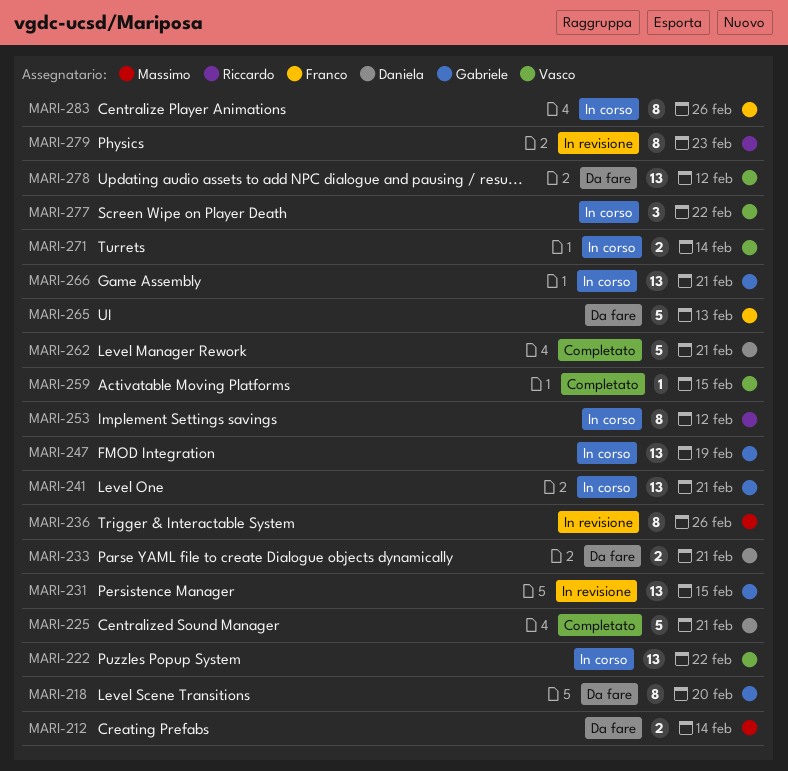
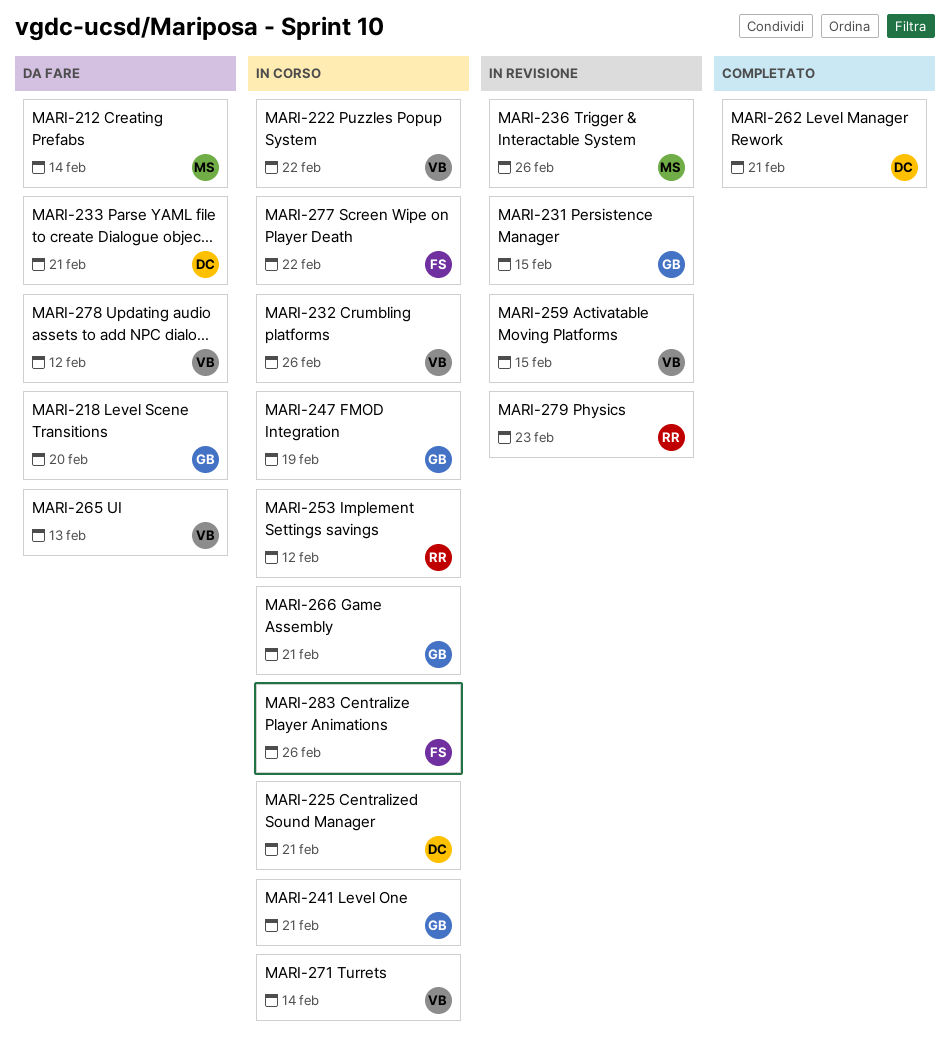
MARI-225, status: Completato -> In corso
MARI-232: none -> present
MARI-259, status: Completato -> In revisione
MARI-265, owner: Franco -> Vasco
MARI-277, owner: Vasco -> Franco

